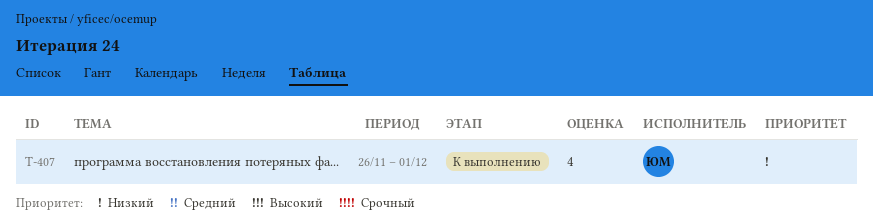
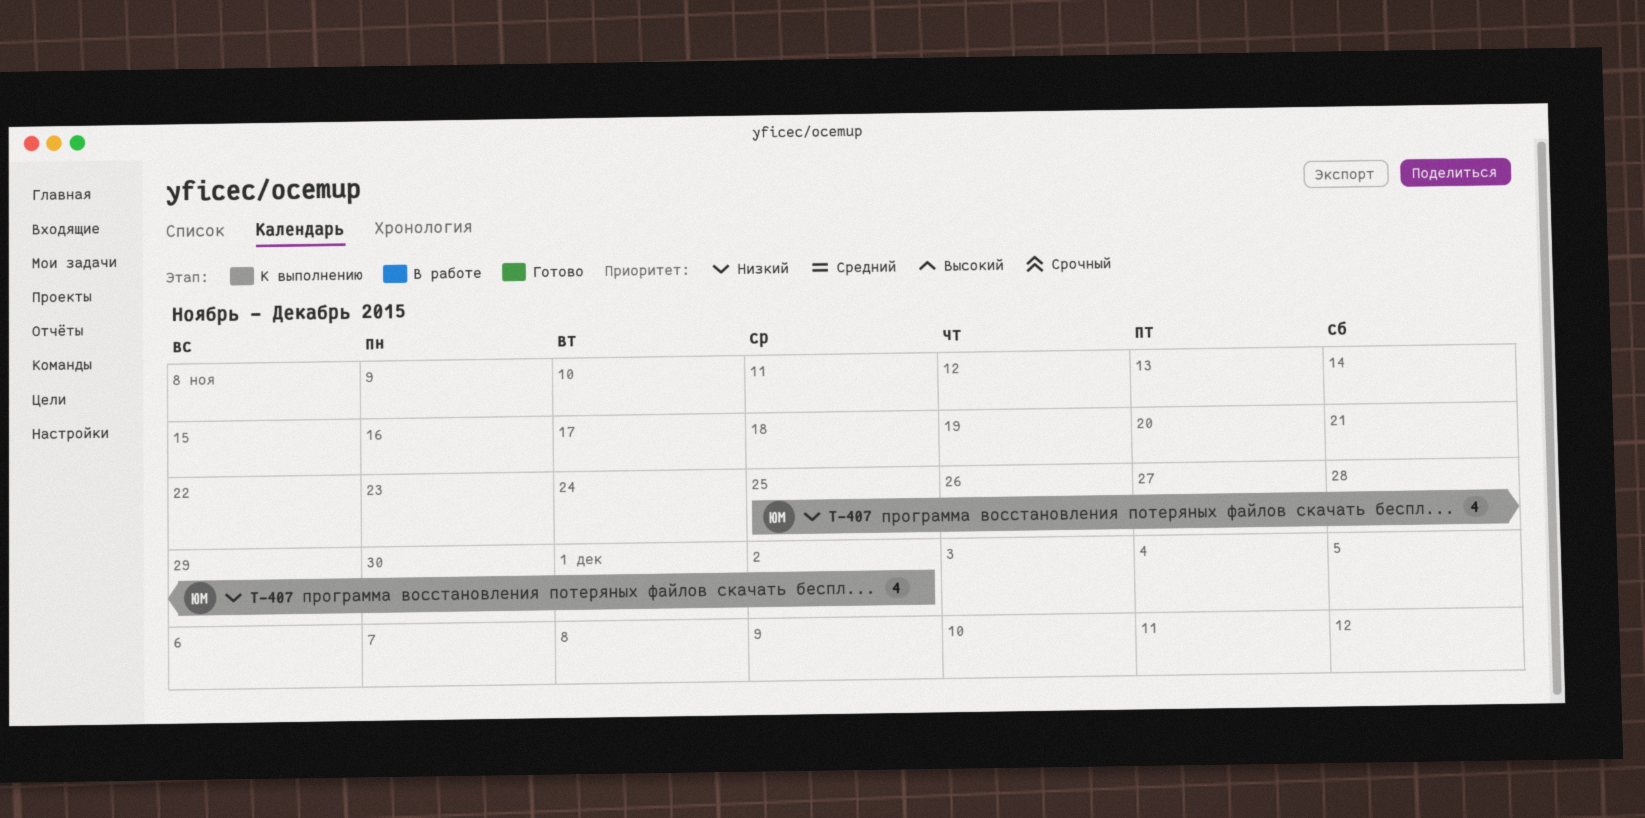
T-407, start: Nov 26 -> Nov 25
T-407, due: Dec 1 -> Dec 2

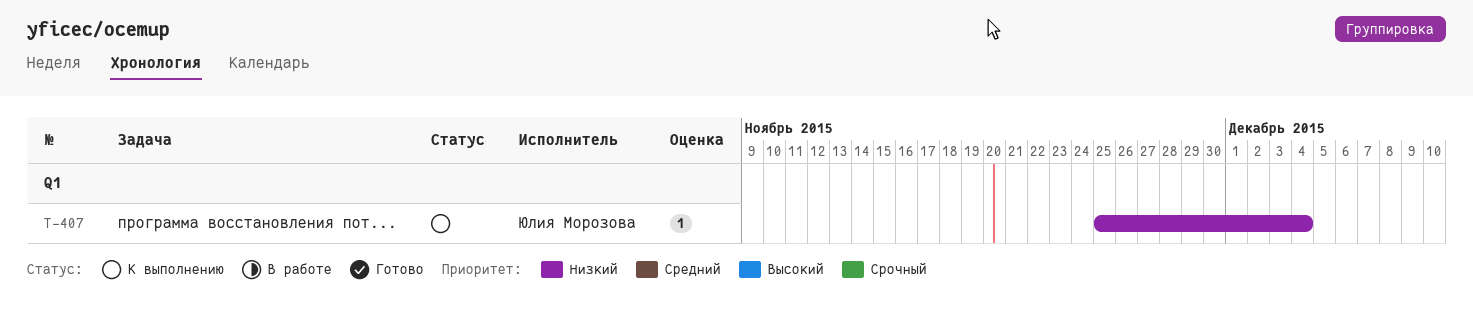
T-407, estimate: 4 -> 1
T-407, due: Dec 2 -> Dec 4

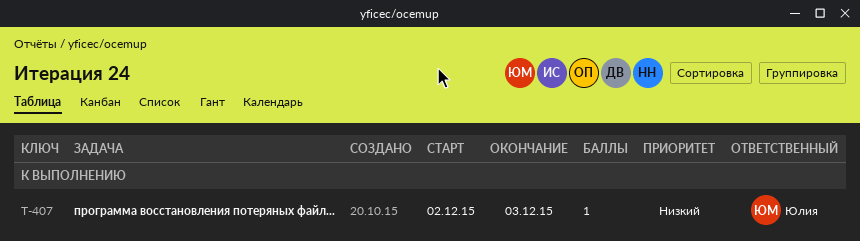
T-407, start: Nov 25 -> Dec 2
T-407, due: Dec 4 -> Dec 3

